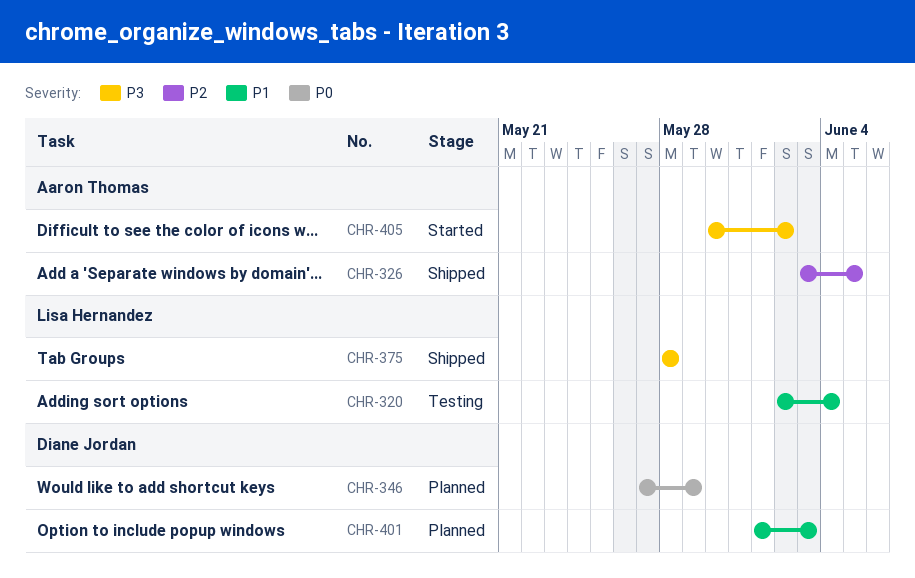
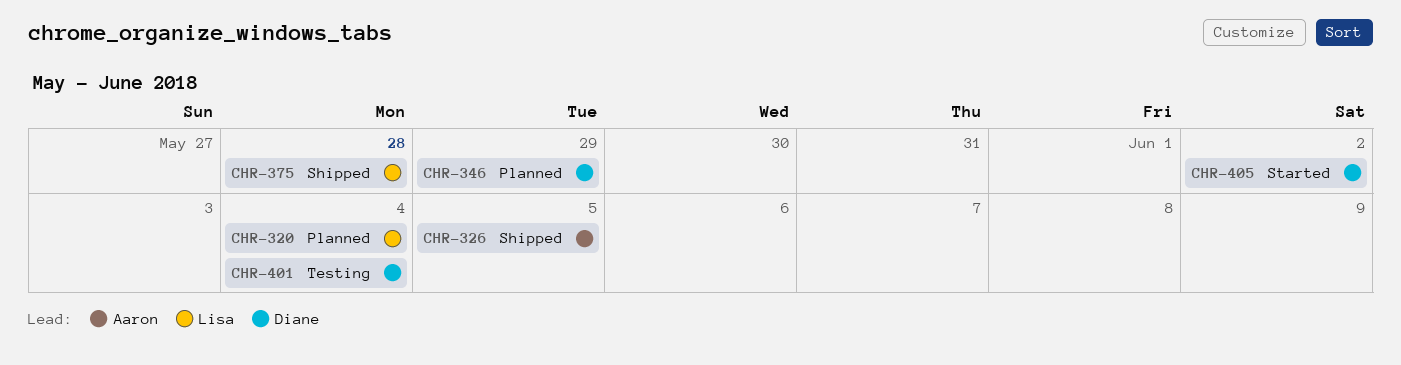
CHR-320, status: Testing -> Planned
CHR-401, status: Planned -> Testing
CHR-401, due: Jun 3 -> Jun 4
CHR-405, owner: Aaron Thomas -> Diane Jordan

